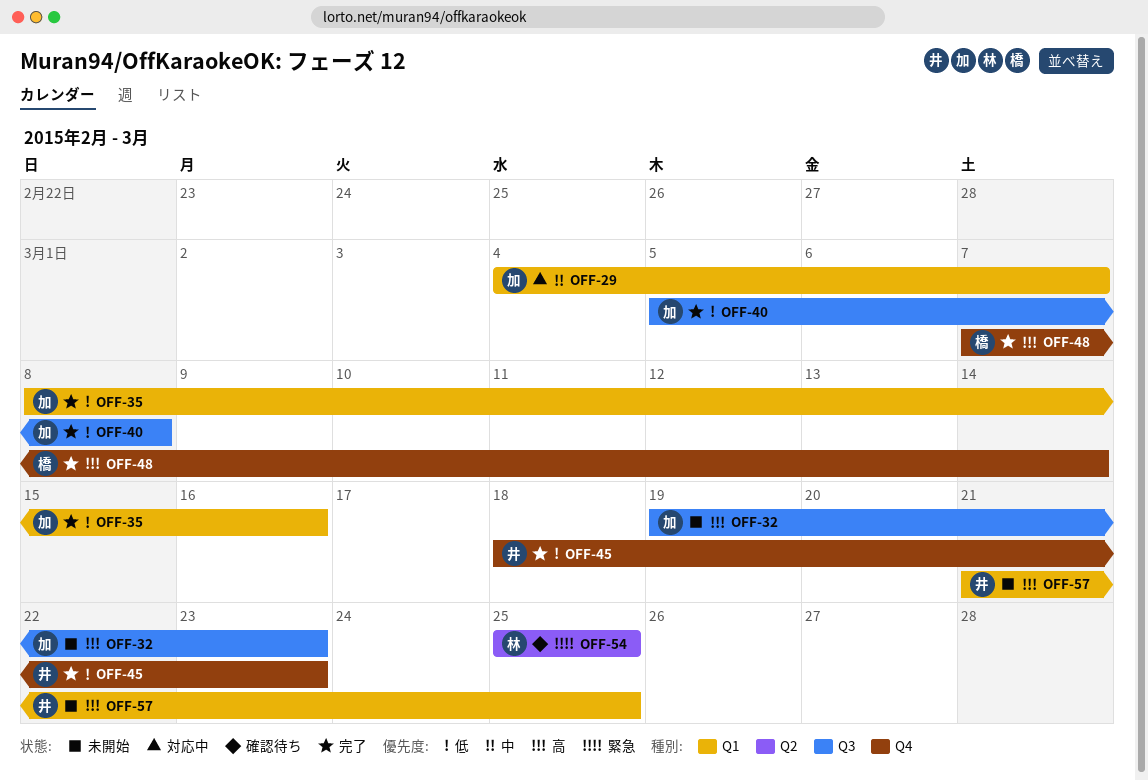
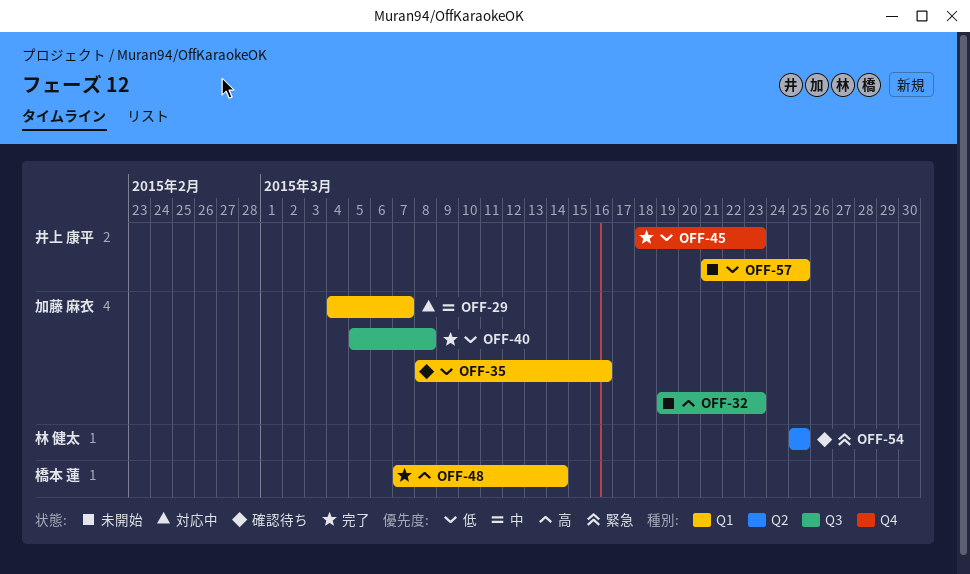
OFF-35, status: 完了 -> 確認待ち
OFF-48, label: Q4 -> Q1
OFF-57, priority: 高 -> 低

